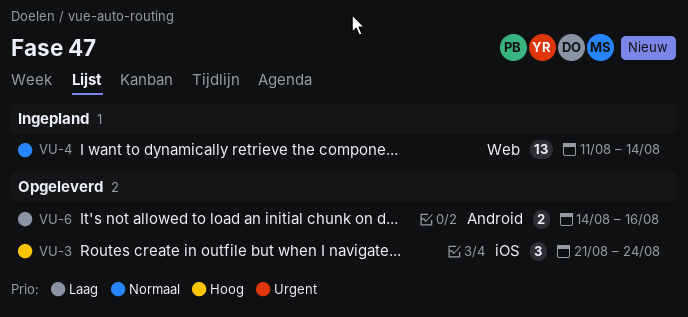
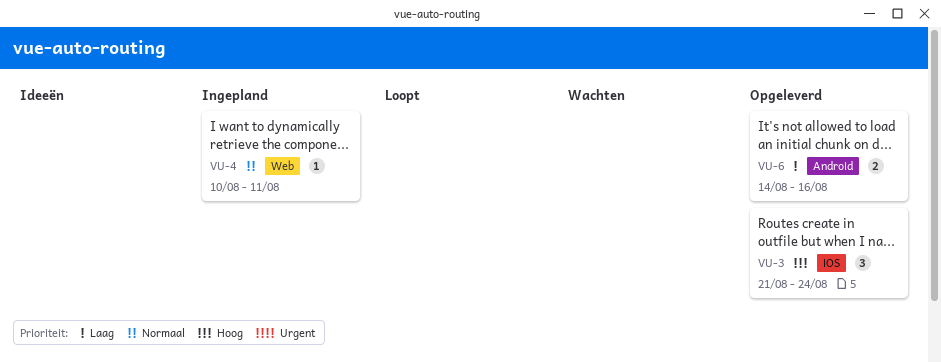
VU-4, estimate: 13 -> 1
VU-4, start: Aug 11 -> Aug 10
VU-4, due: Aug 14 -> Aug 11

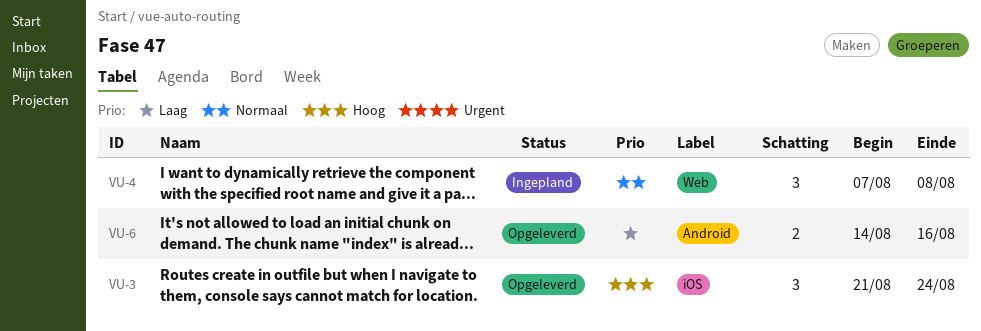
VU-4, estimate: 1 -> 3
VU-4, start: Aug 10 -> Aug 7
VU-4, due: Aug 11 -> Aug 8

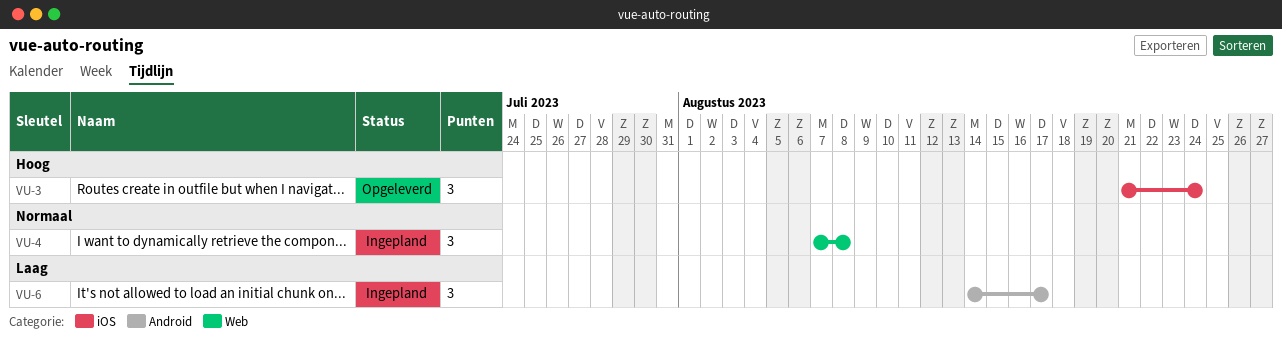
VU-6, status: Opgeleverd -> Ingepland
VU-6, estimate: 2 -> 3
VU-6, due: Aug 16 -> Aug 17

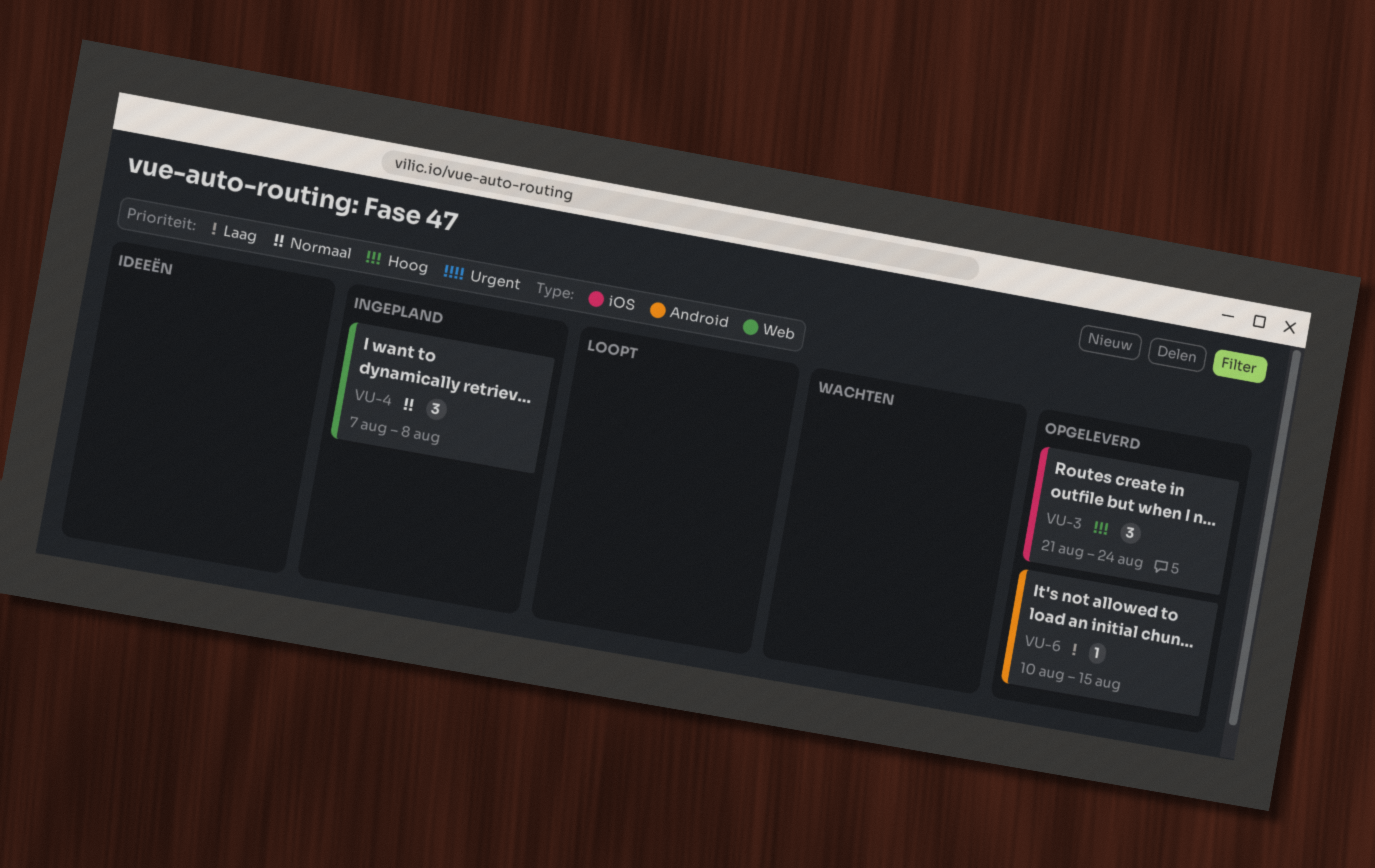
VU-6, status: Ingepland -> Opgeleverd
VU-6, estimate: 3 -> 1
VU-6, start: Aug 14 -> Aug 10
VU-6, due: Aug 17 -> Aug 15

